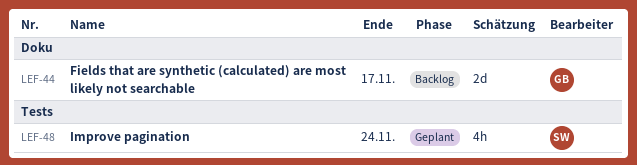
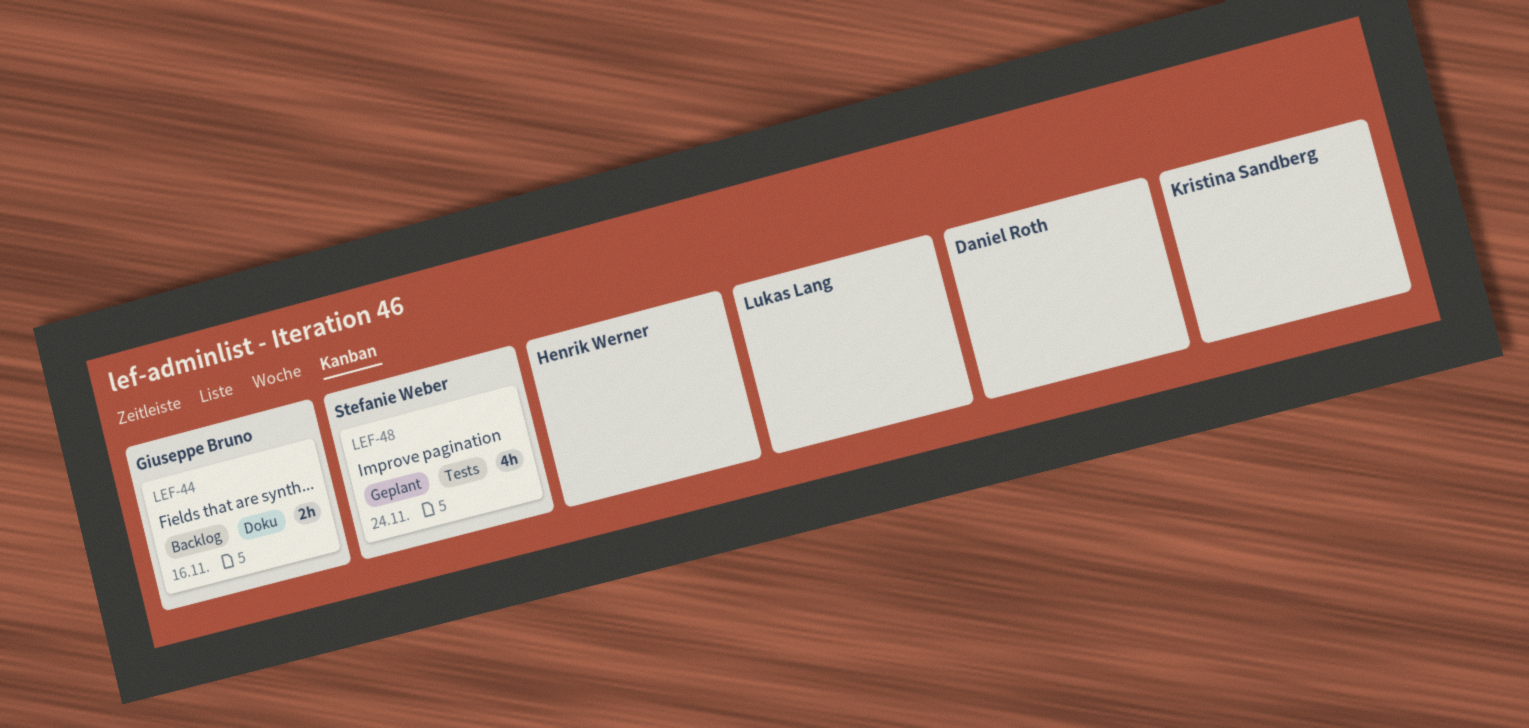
LEF-44, estimate: 2d -> 2h
LEF-44, due: Nov 17 -> Nov 16

